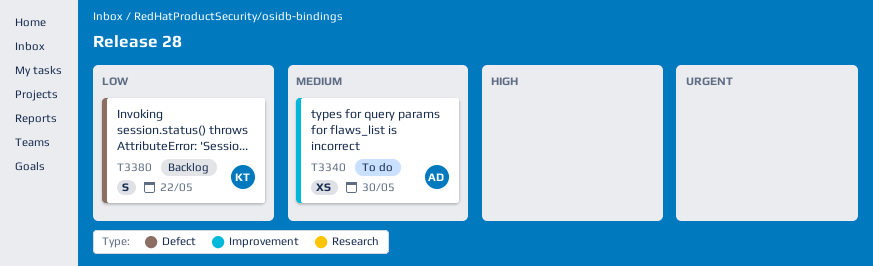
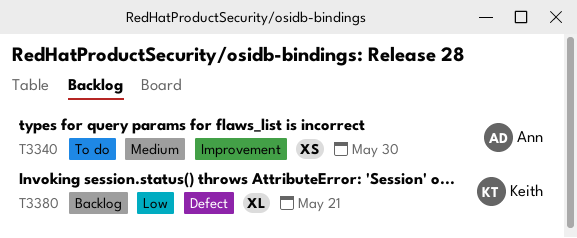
T3380, estimate: S -> XL
T3380, due: May 22 -> May 21

